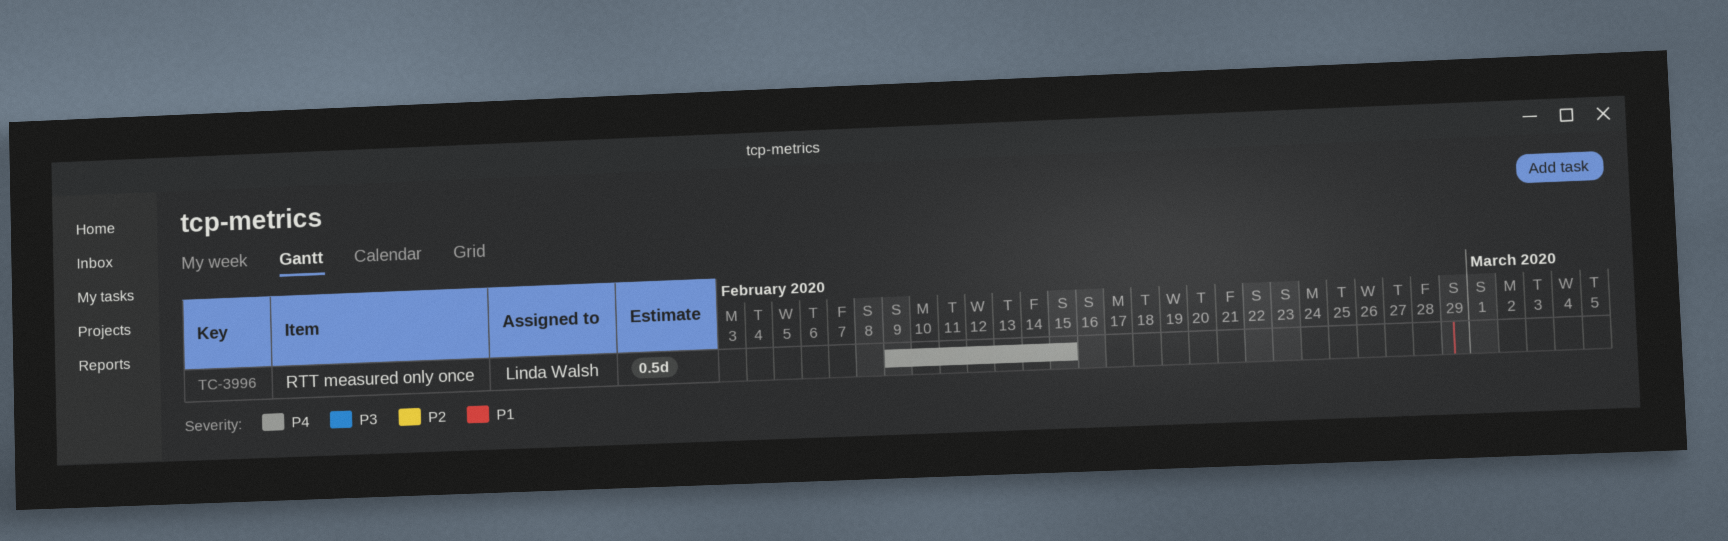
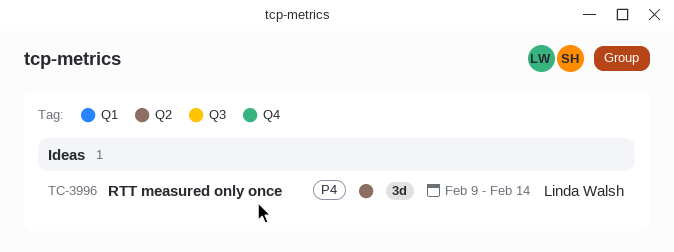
TC-3996, estimate: 0.5d -> 3d
TC-3996, due: Feb 15 -> Feb 14

